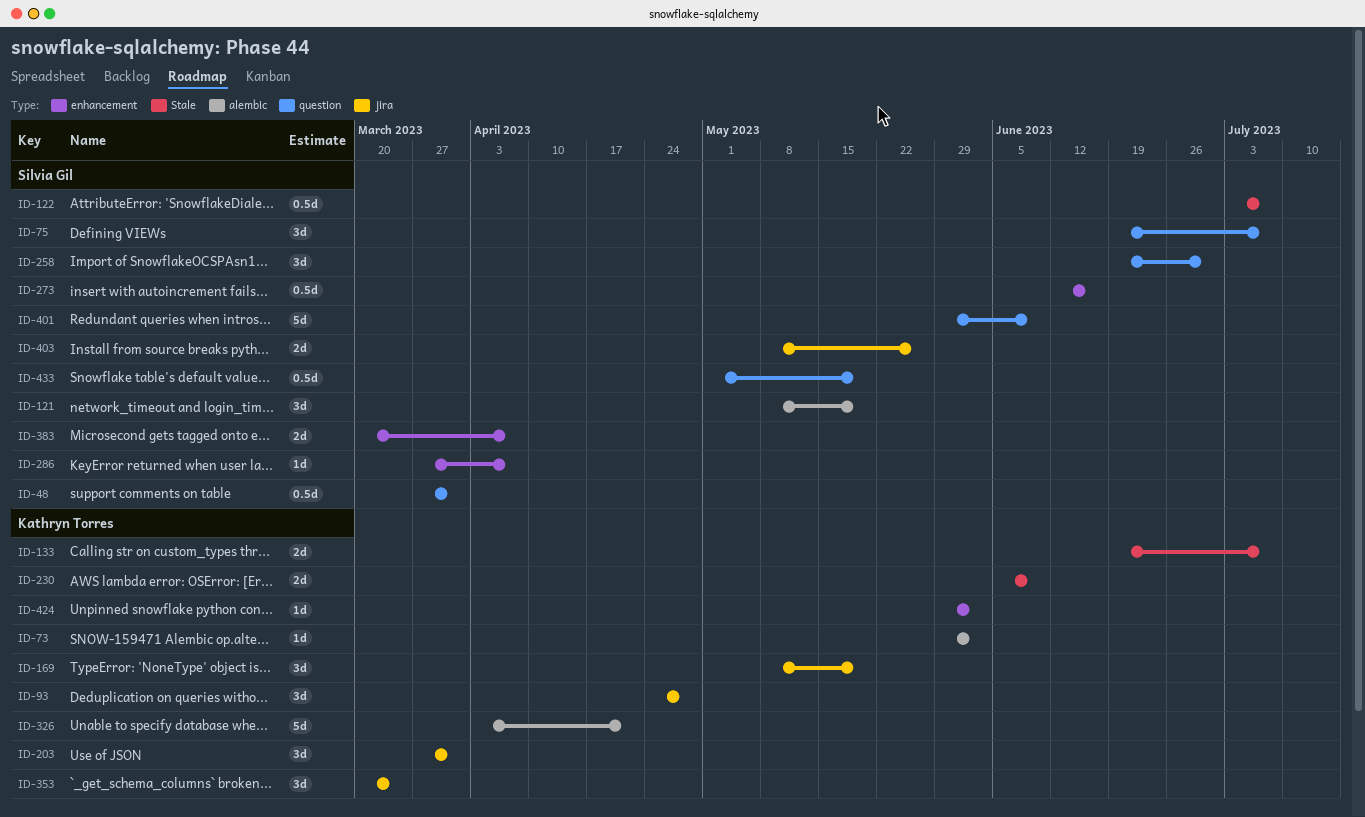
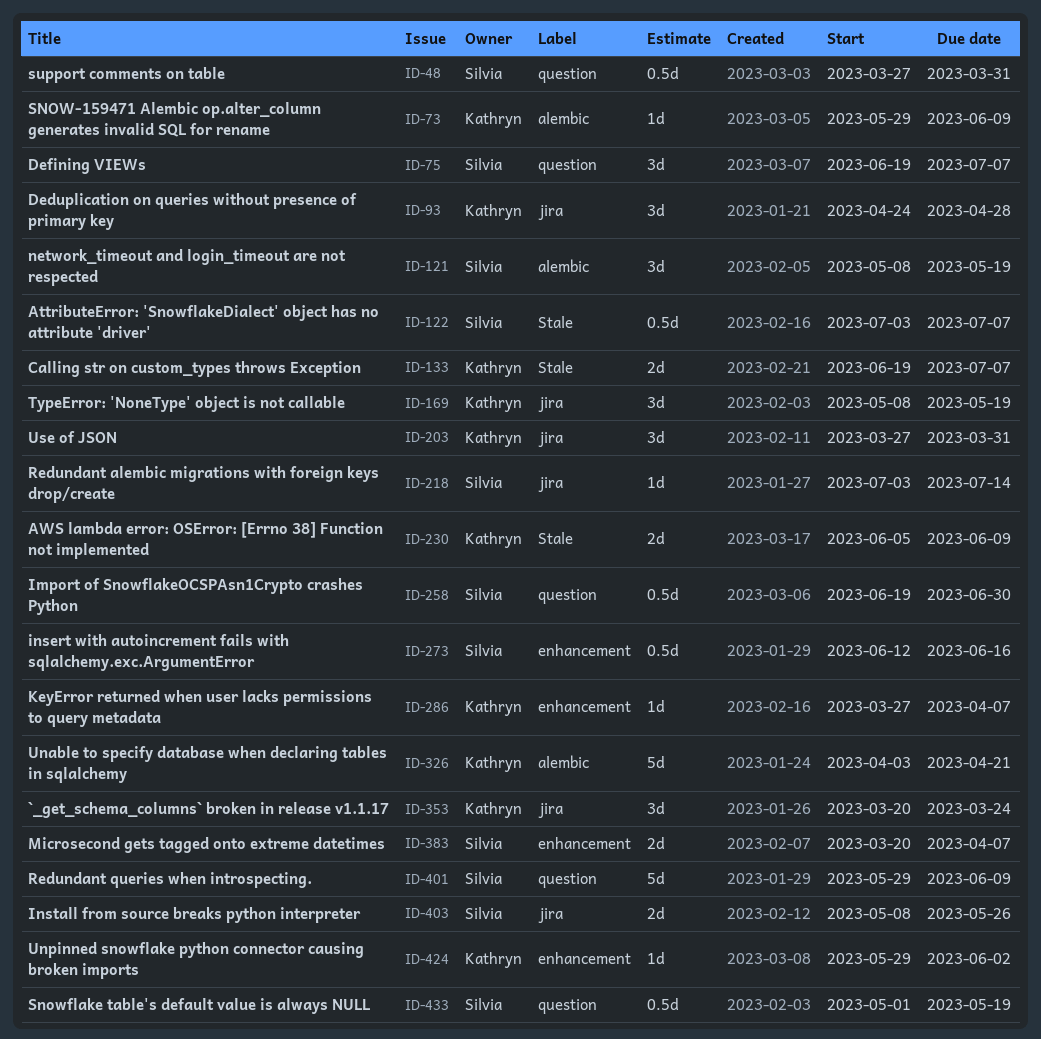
ID-73, due: Jun 2 -> Jun 9
ID-218: none -> present
ID-258, estimate: 3d -> 0.5d
ID-286, owner: Silvia Gil -> Kathryn Torres

